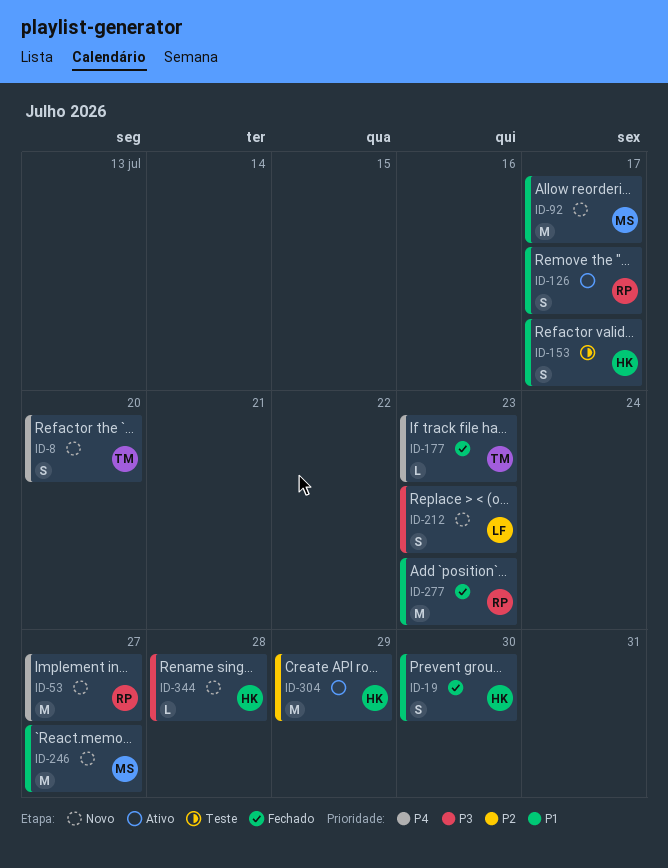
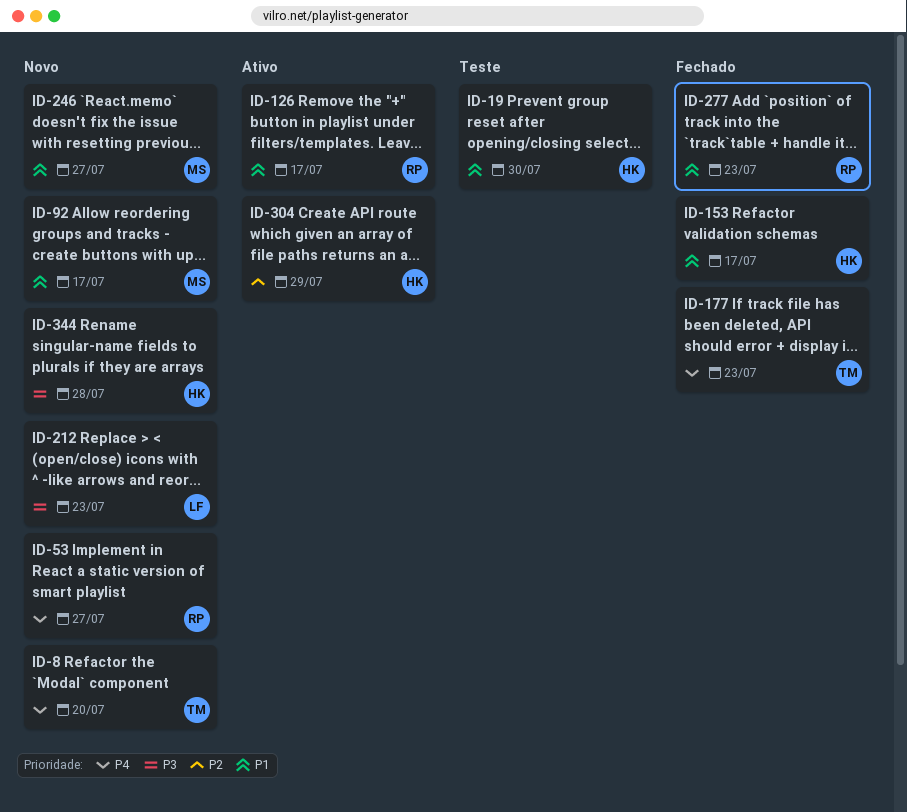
ID-19, status: Fechado -> Teste
ID-153, status: Teste -> Fechado

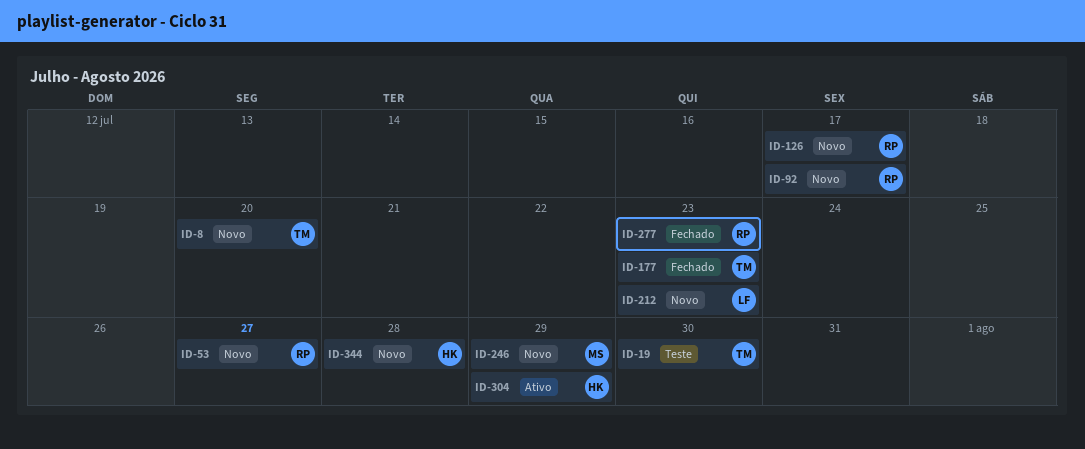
ID-19, owner: HK -> TM
ID-92, owner: MS -> RP
ID-126, status: Ativo -> Novo
ID-153: present -> none
ID-246, due: Jul 27 -> Jul 29

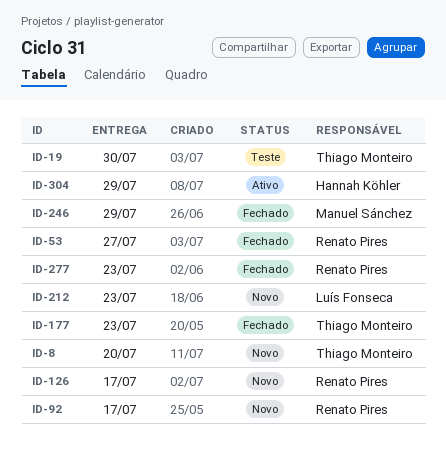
ID-53, status: Novo -> Fechado
ID-246, status: Novo -> Fechado
ID-344: present -> none

